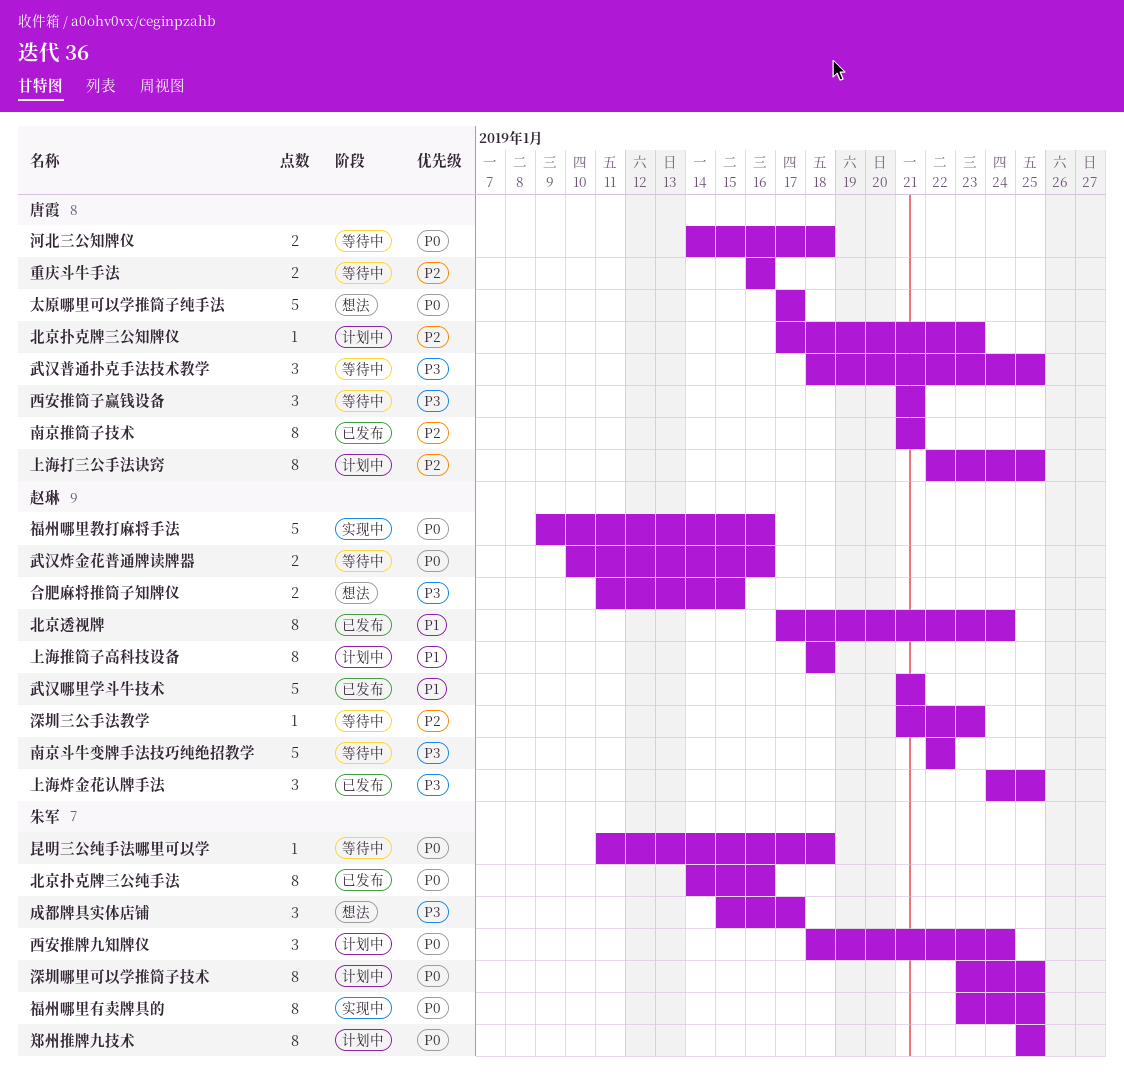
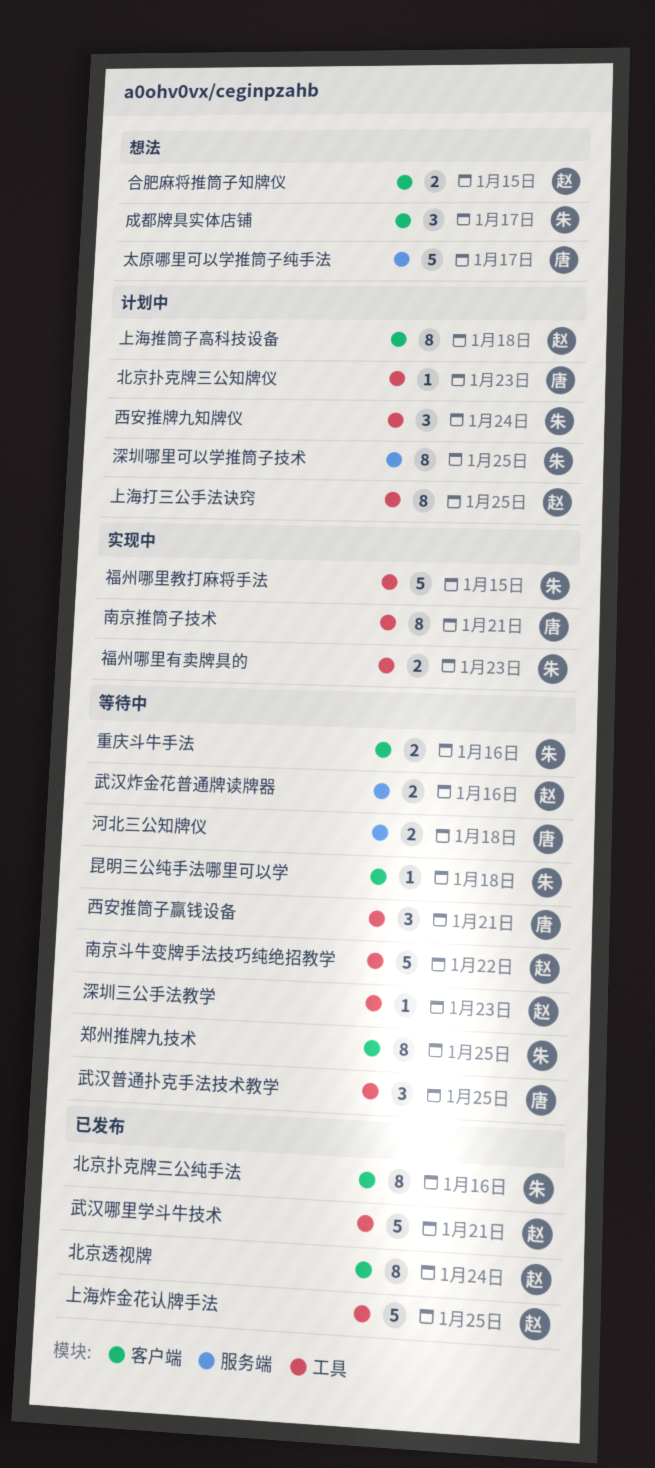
上海打三公手法诀窍, owner: 唐霞 -> 赵琳
上海炸金花认牌手法, estimate: 3 -> 5
南京推筒子技术, status: 已发布 -> 实现中
福州哪里教打麻将手法, owner: 赵琳 -> 朱军
福州哪里教打麻将手法, due: Jan 16 -> Jan 15
福州哪里有卖牌具的, estimate: 8 -> 2
福州哪里有卖牌具的, due: Jan 25 -> Jan 23
郑州推牌九技术, status: 计划中 -> 等待中
重庆斗牛手法, owner: 唐霞 -> 朱军

